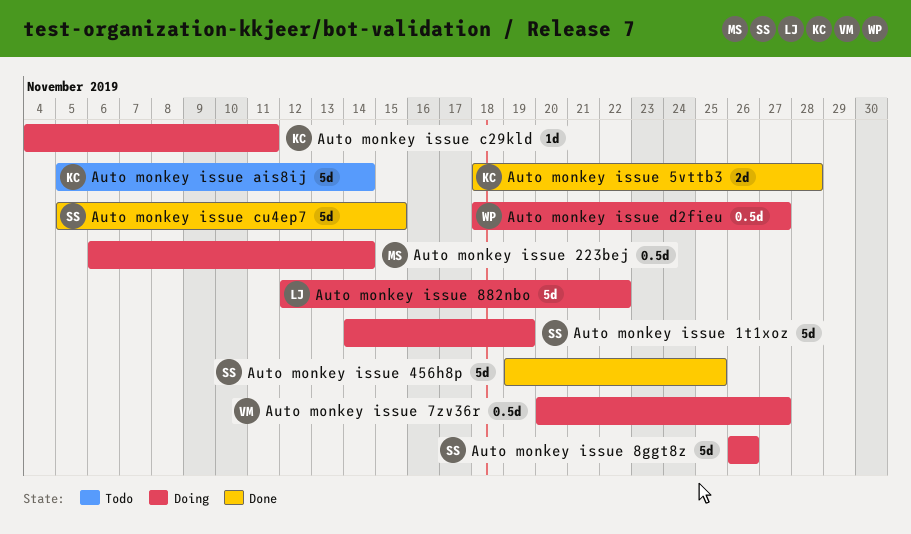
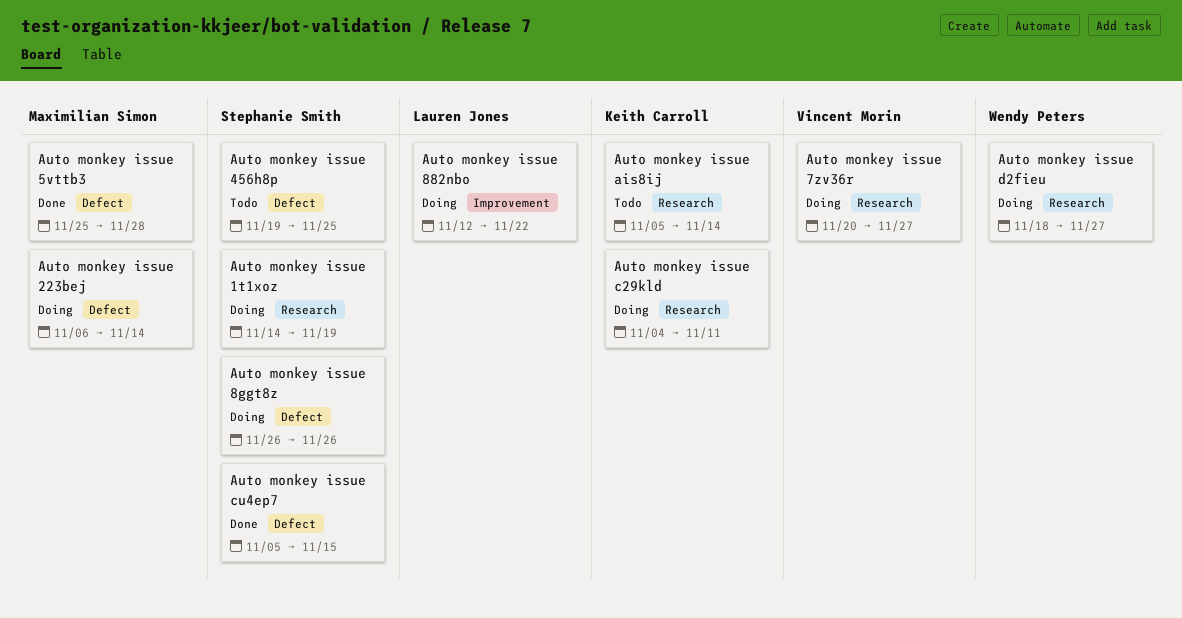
Auto monkey issue 456h8p, status: Done -> Todo
Auto monkey issue 5vttb3, owner: Keith Carroll -> Maximilian Simon
Auto monkey issue 5vttb3, start: Nov 18 -> Nov 25

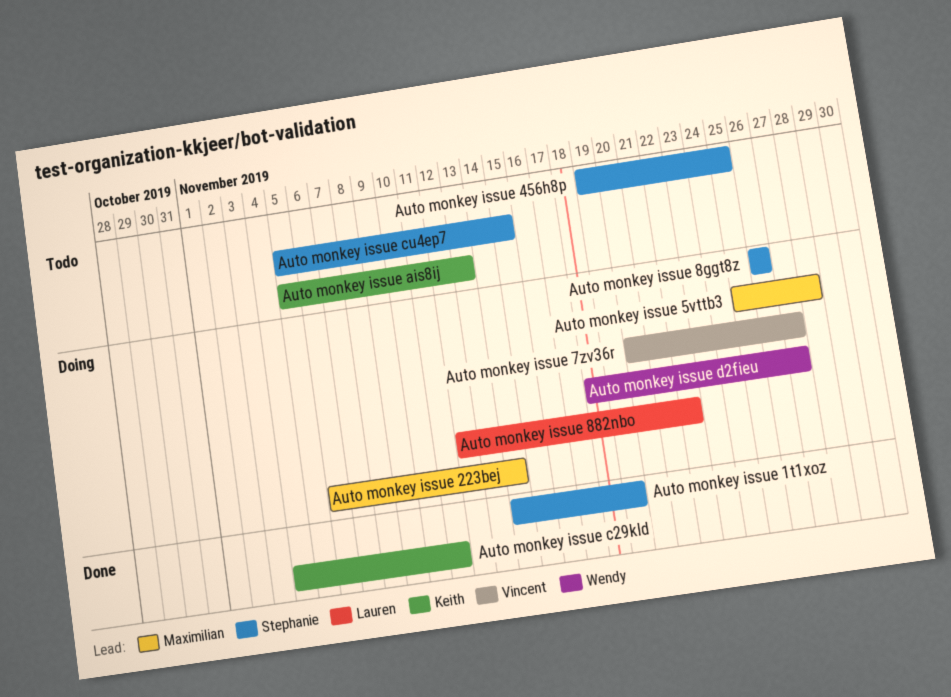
Auto monkey issue 1t1xoz, status: Doing -> Done
Auto monkey issue 5vttb3, status: Done -> Doing
Auto monkey issue ais8ij, due: Nov 14 -> Nov 13
Auto monkey issue c29kld, status: Doing -> Done
Auto monkey issue cu4ep7, status: Done -> Todo

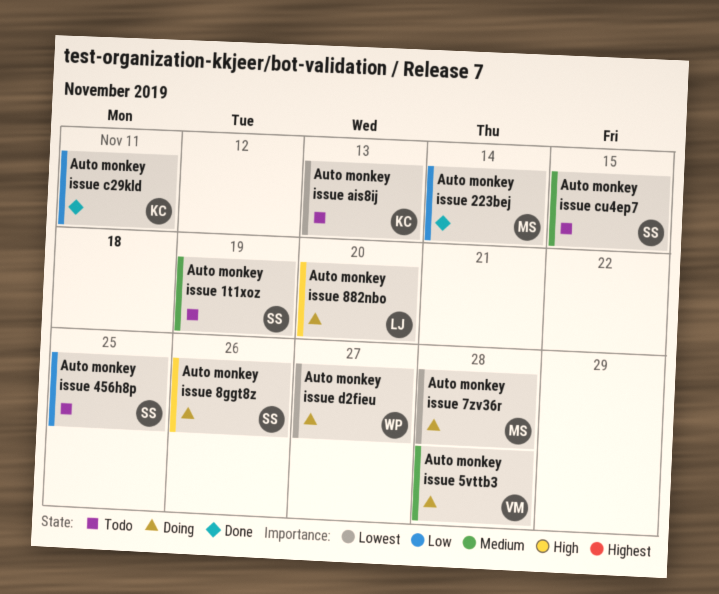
Auto monkey issue 1t1xoz, status: Done -> Todo
Auto monkey issue 223bej, status: Doing -> Done
Auto monkey issue 5vttb3, owner: Maximilian -> Vincent
Auto monkey issue 7zv36r, owner: Vincent -> Maximilian
Auto monkey issue 7zv36r, due: Nov 27 -> Nov 28
Auto monkey issue 882nbo, due: Nov 22 -> Nov 20

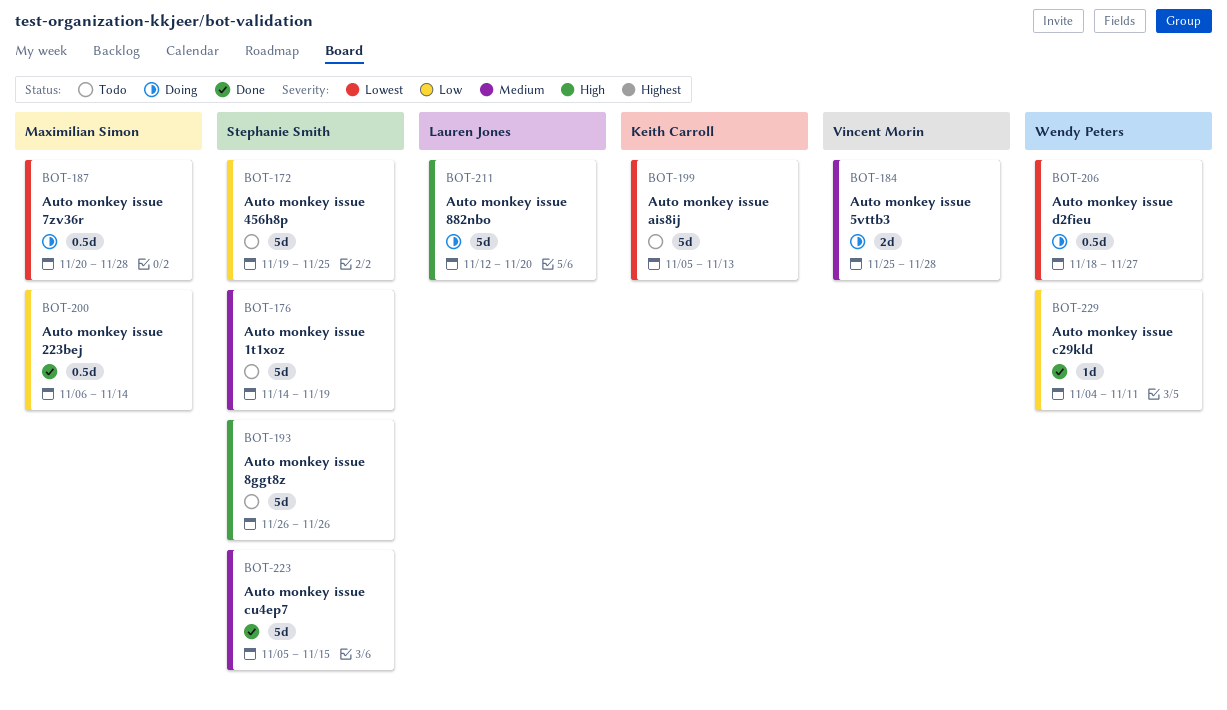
Auto monkey issue 8ggt8z, status: Doing -> Todo
Auto monkey issue c29kld, owner: Keith Carroll -> Wendy Peters
Auto monkey issue cu4ep7, status: Todo -> Done

